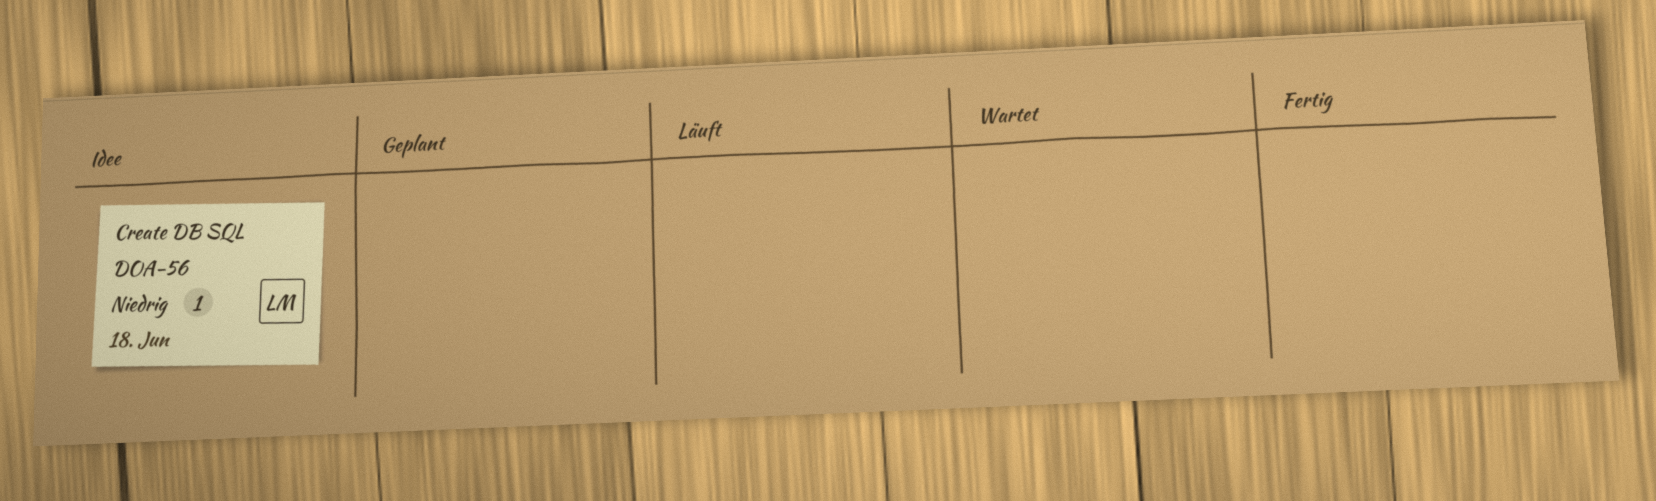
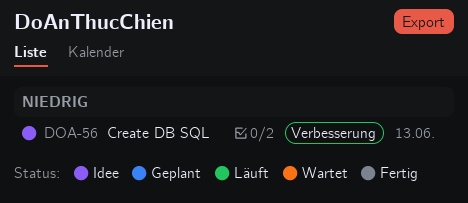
DOA-56, due: Jun 18 -> Jun 13

